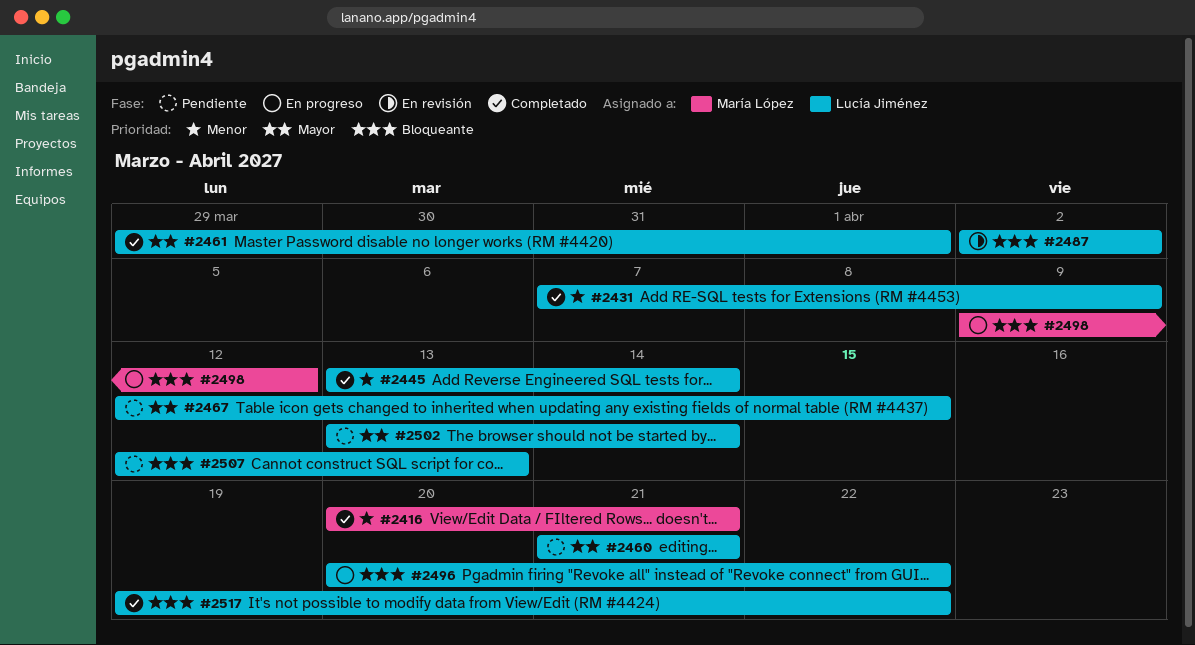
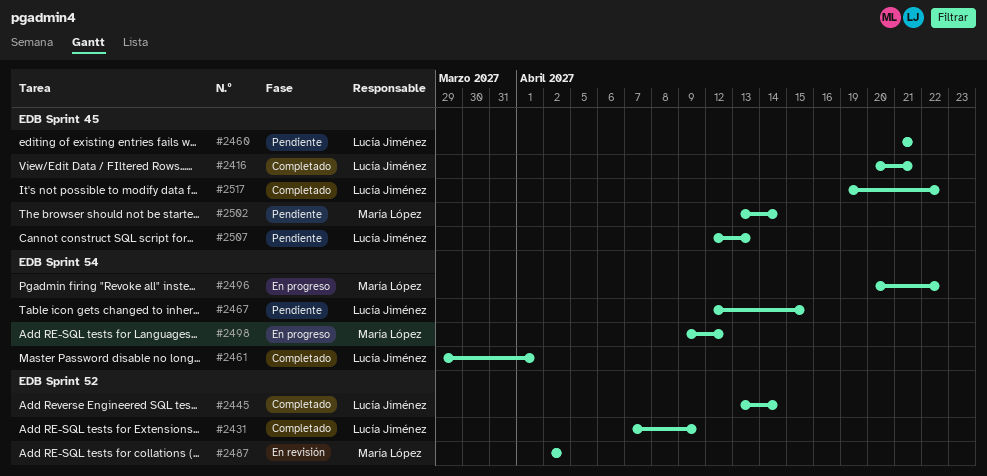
#2416, owner: María López -> Lucía Jiménez
#2487, owner: Lucía Jiménez -> María López
#2496, owner: Lucía Jiménez -> María López
#2502, owner: Lucía Jiménez -> María López

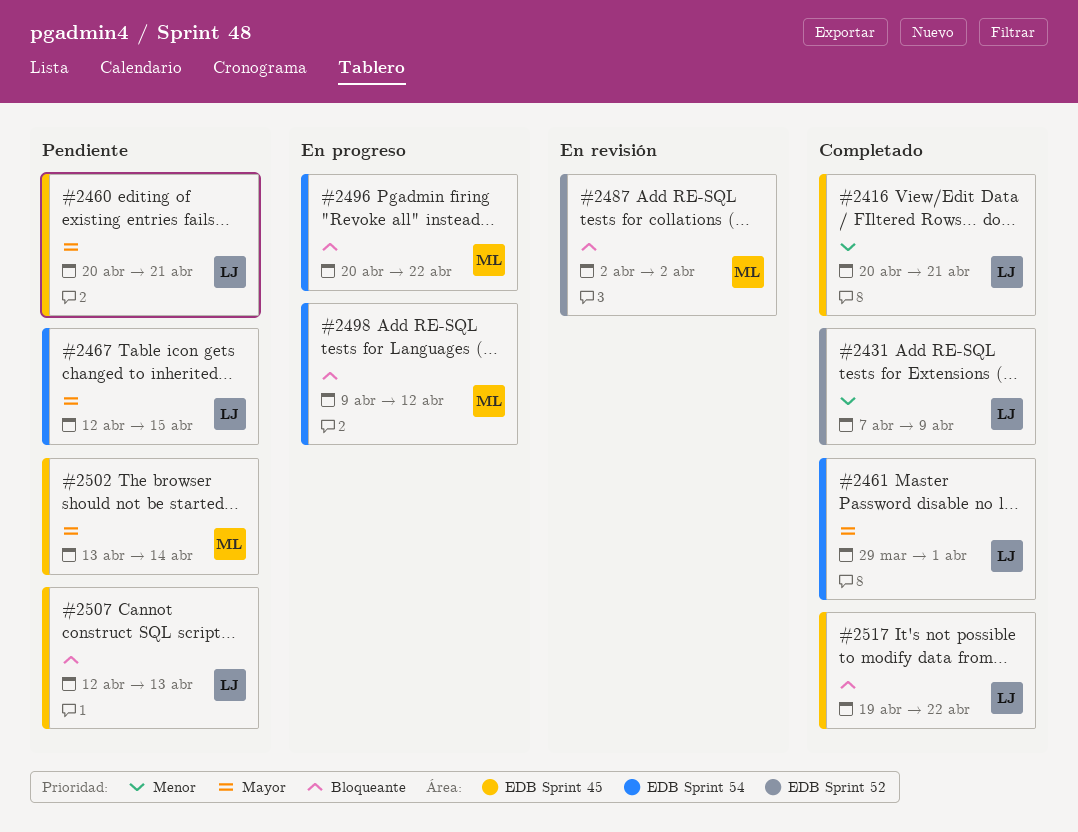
#2445: present -> none
#2460, start: Apr 21 -> Apr 20

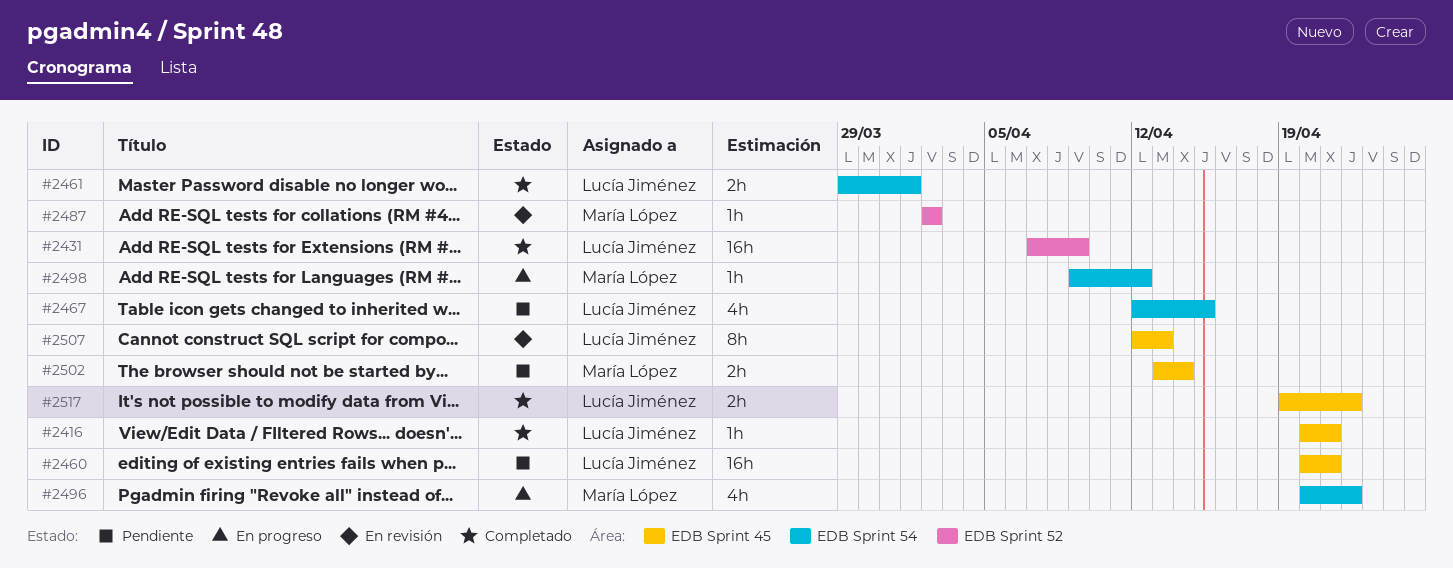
#2507, status: Pendiente -> En revisión

